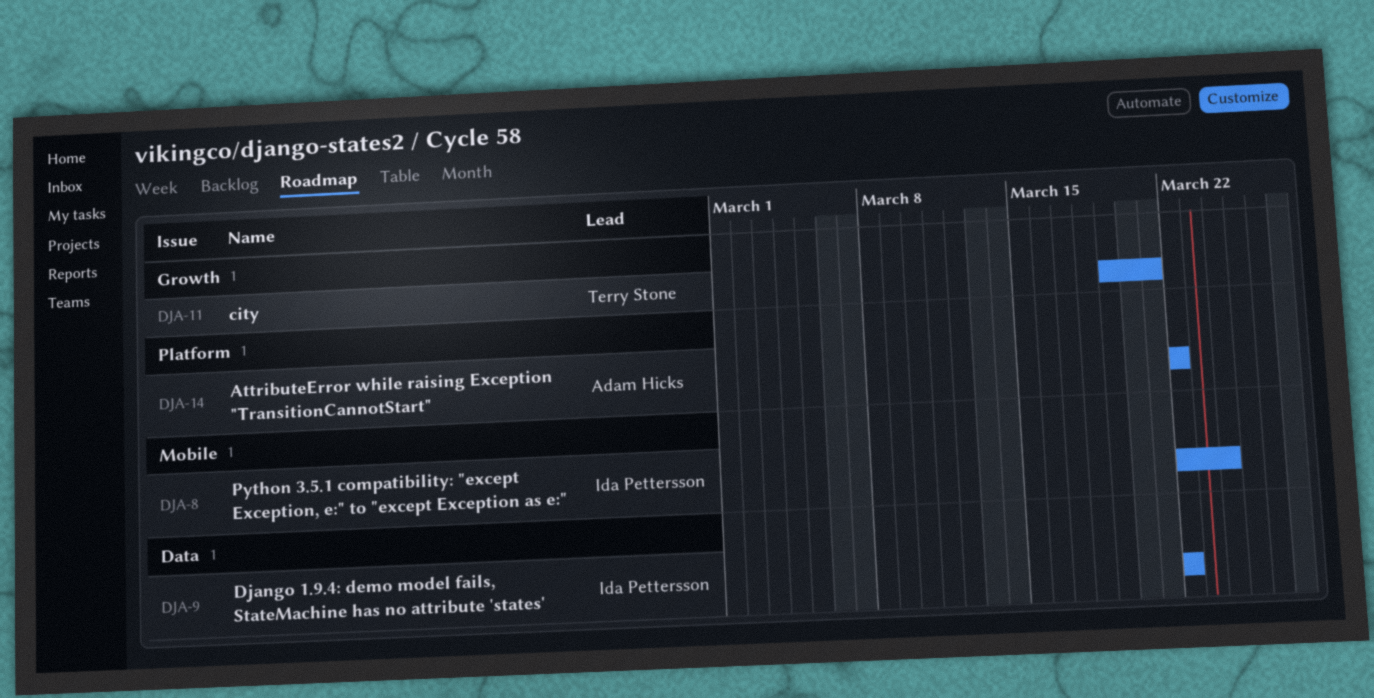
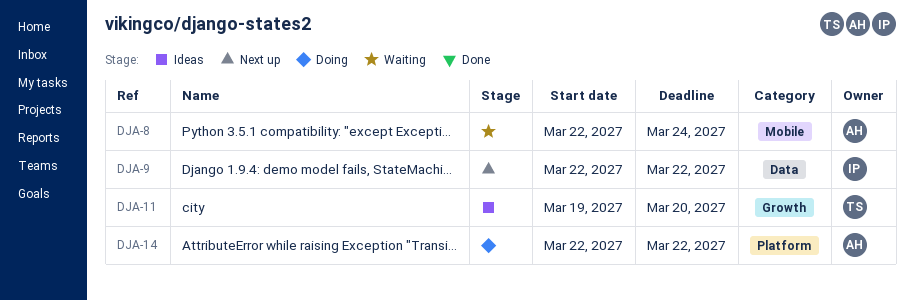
DJA-8, owner: Ida Pettersson -> Adam Hicks
DJA-11, due: Mar 21 -> Mar 20

